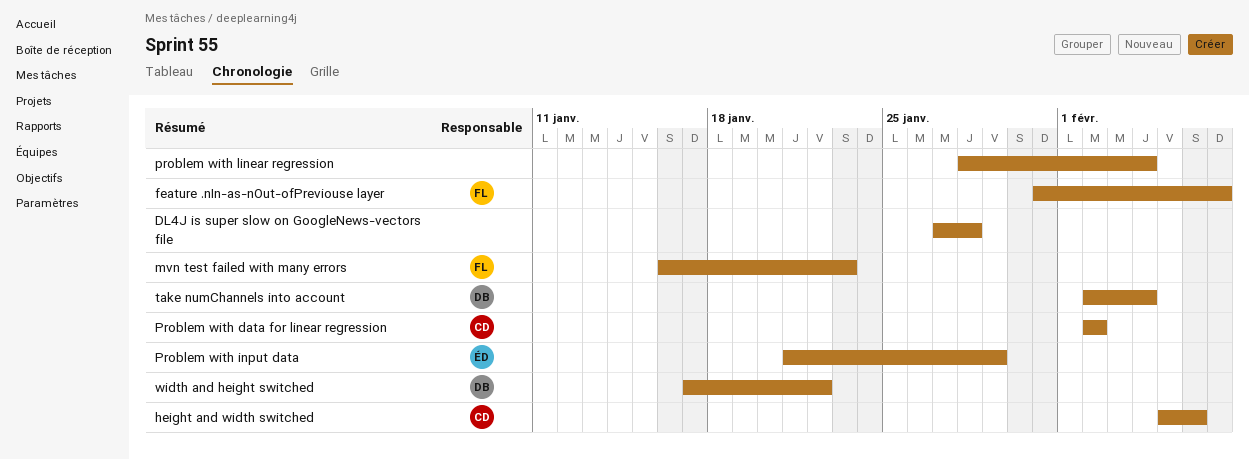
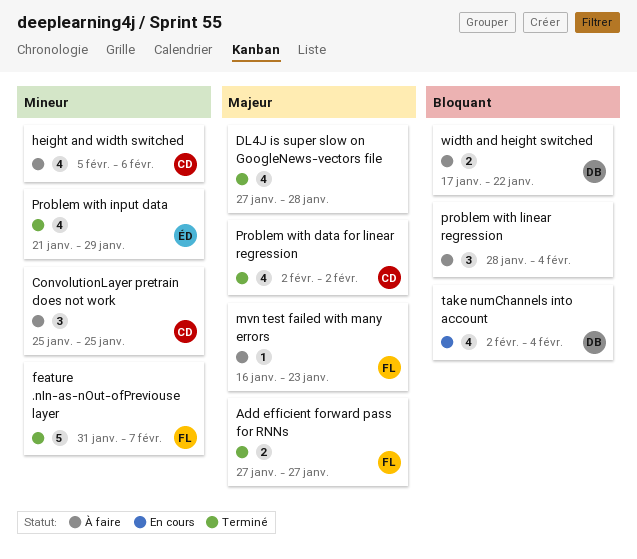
Add efficient forward pass for RNNs: none -> present
ConvolutionLayer pretrain does not work: none -> present

